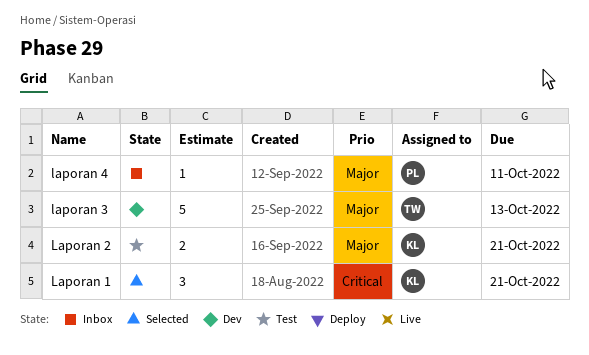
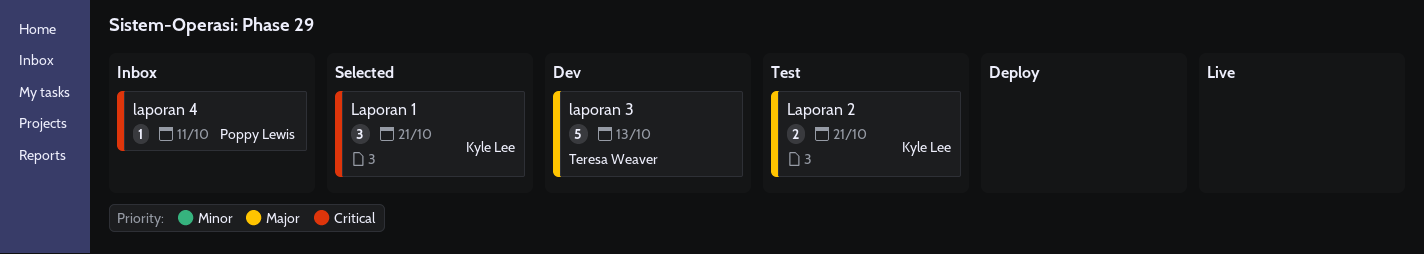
laporan 4, priority: Major -> Critical

